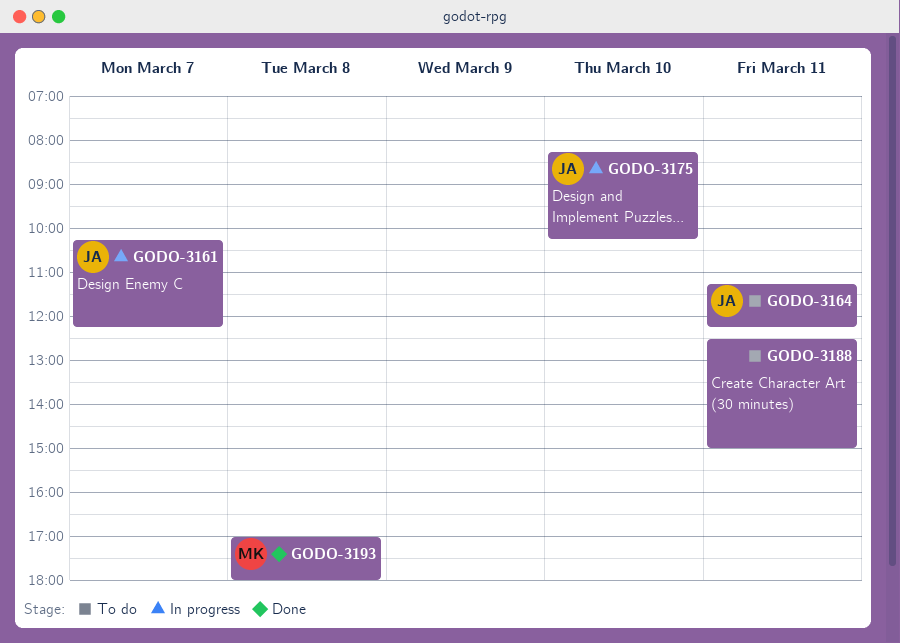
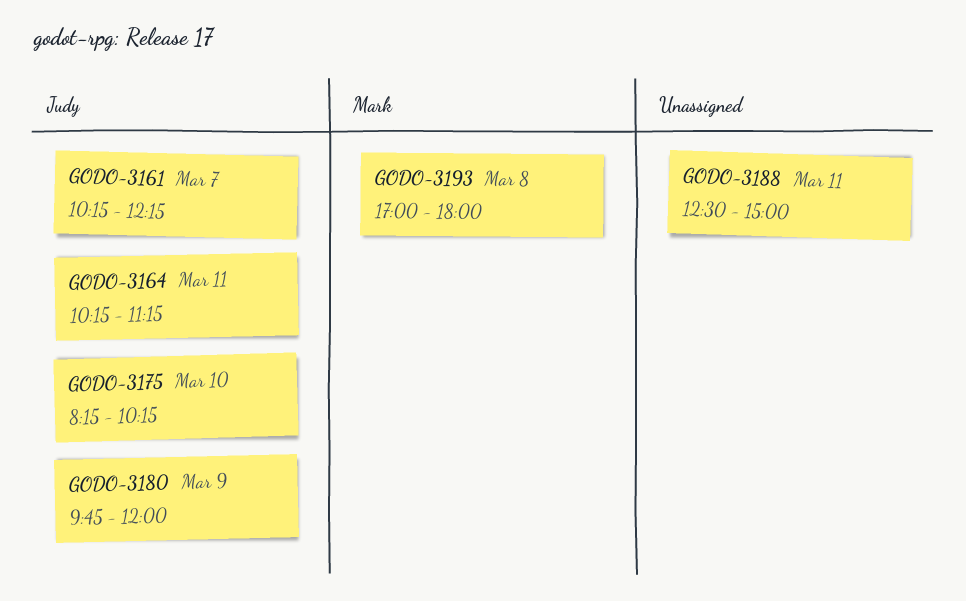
GODO-3164, begins: 11:15 -> 10:15
GODO-3164, ends: 12:15 -> 11:15
GODO-3180: none -> present

